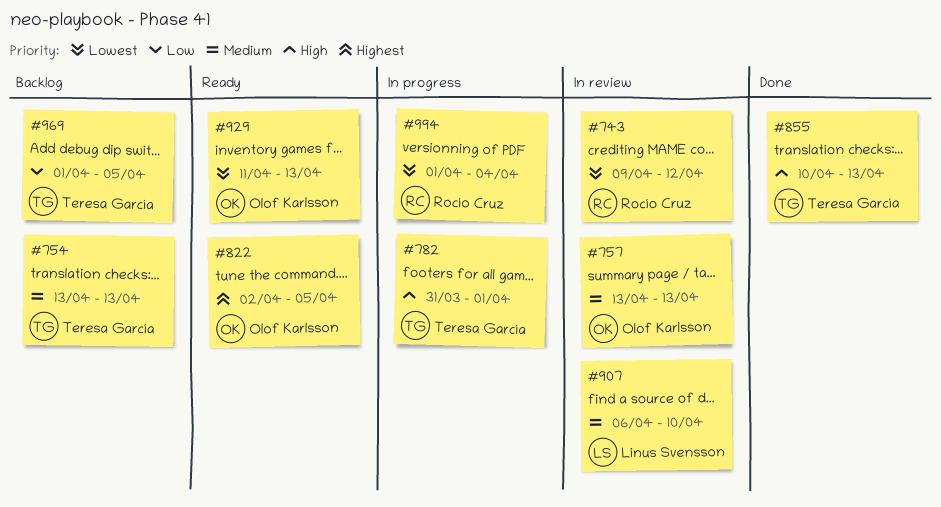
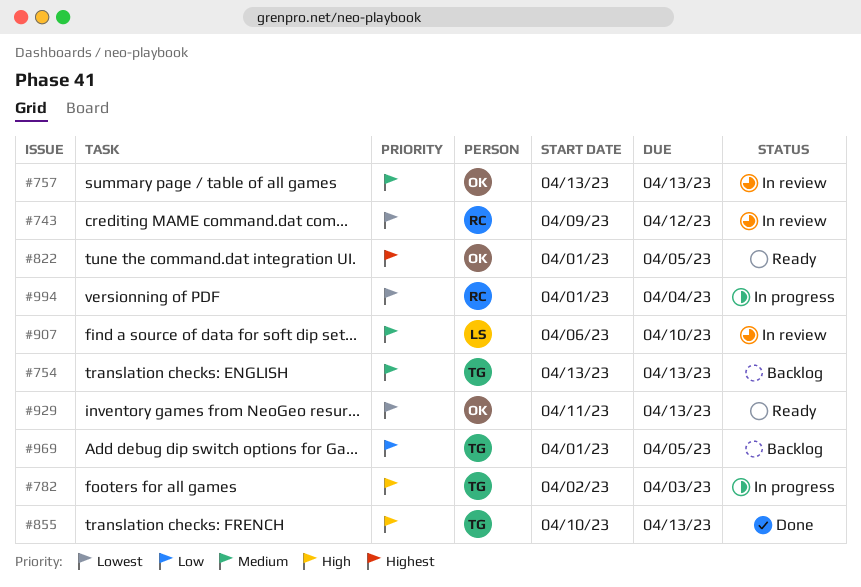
#782, start: Mar 31 -> Apr 2
#782, due: Apr 1 -> Apr 3
#822, start: Apr 2 -> Apr 1

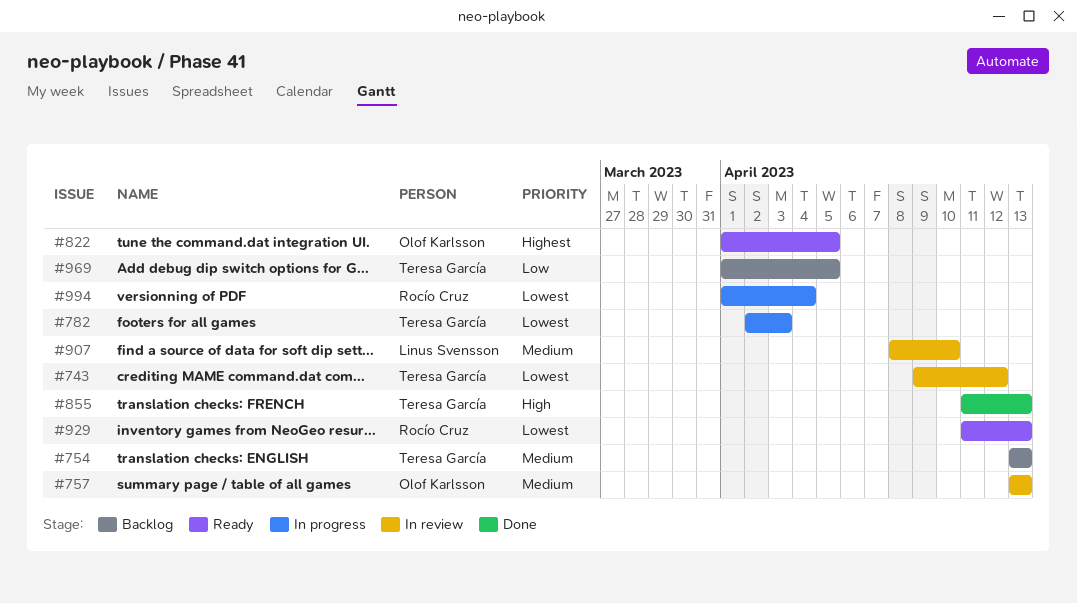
#743, owner: Rocío Cruz -> Teresa García
#782, priority: High -> Lowest
#855, start: Apr 10 -> Apr 11
#907, start: Apr 6 -> Apr 8
#929, owner: Olof Karlsson -> Rocío Cruz

